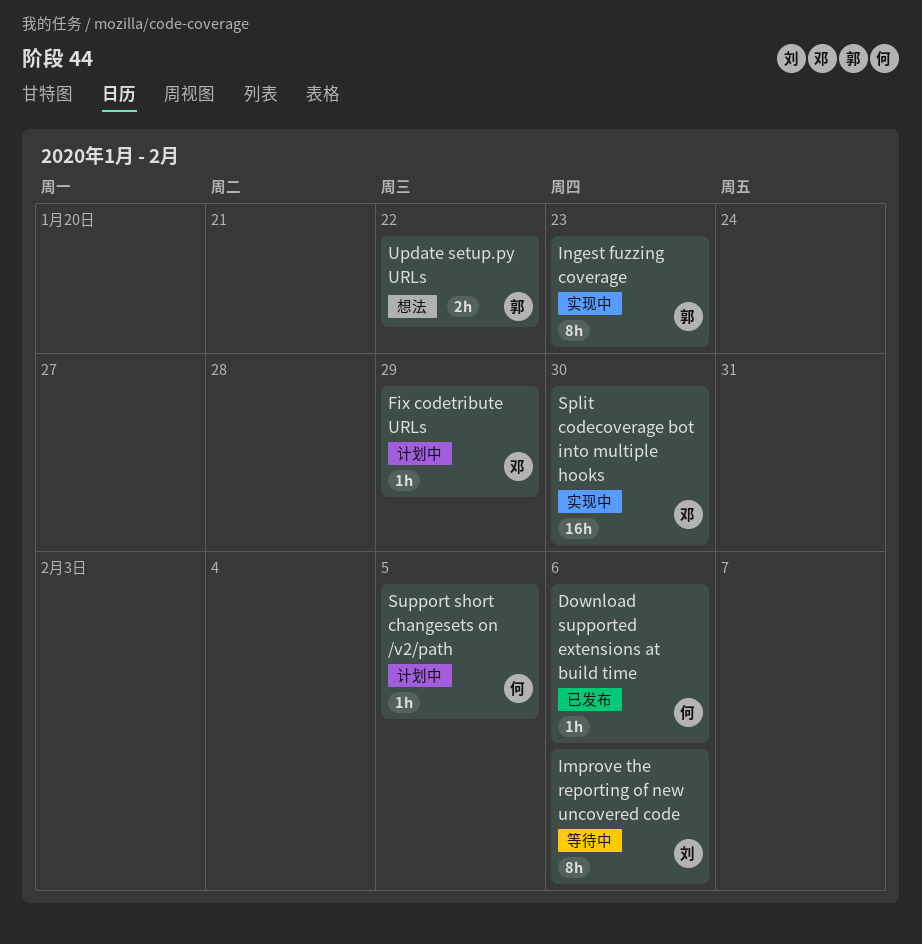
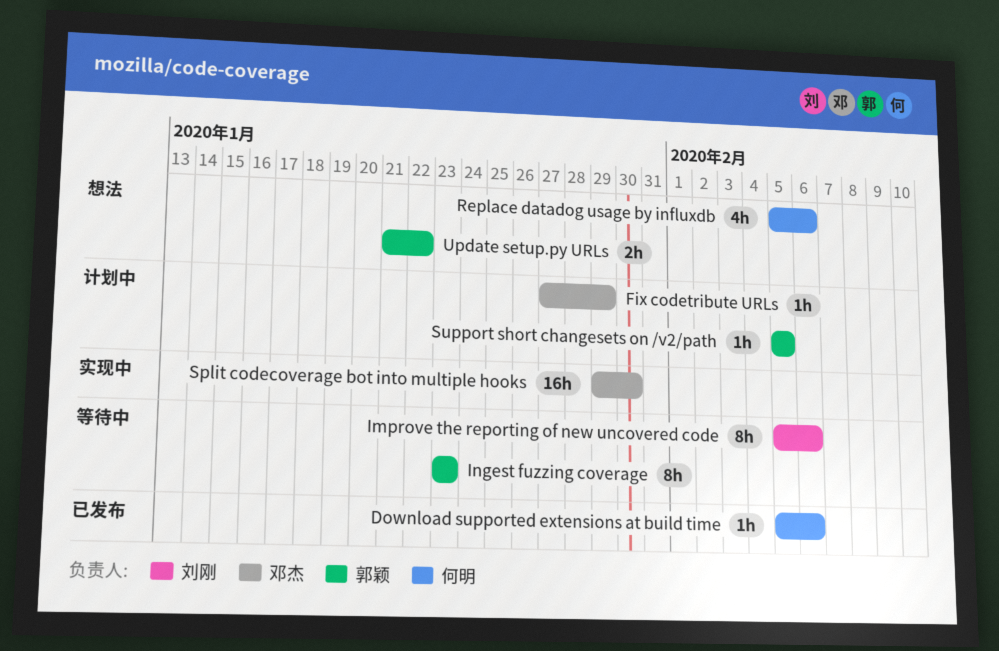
Ingest fuzzing coverage, status: 实现中 -> 等待中
Replace datadog usage by influxdb: none -> present
Support short changesets on /v2/path, owner: 何明 -> 郭颖

